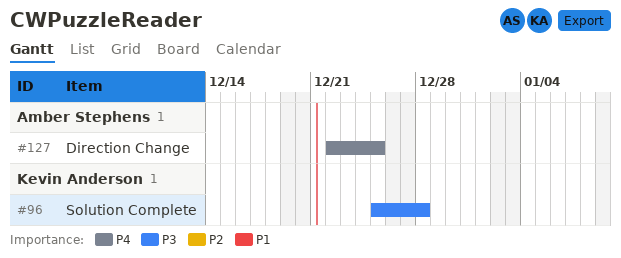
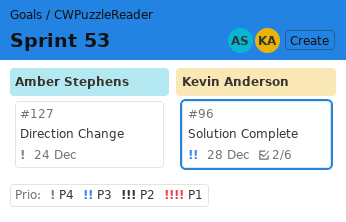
#127, due: Dec 25 -> Dec 24

